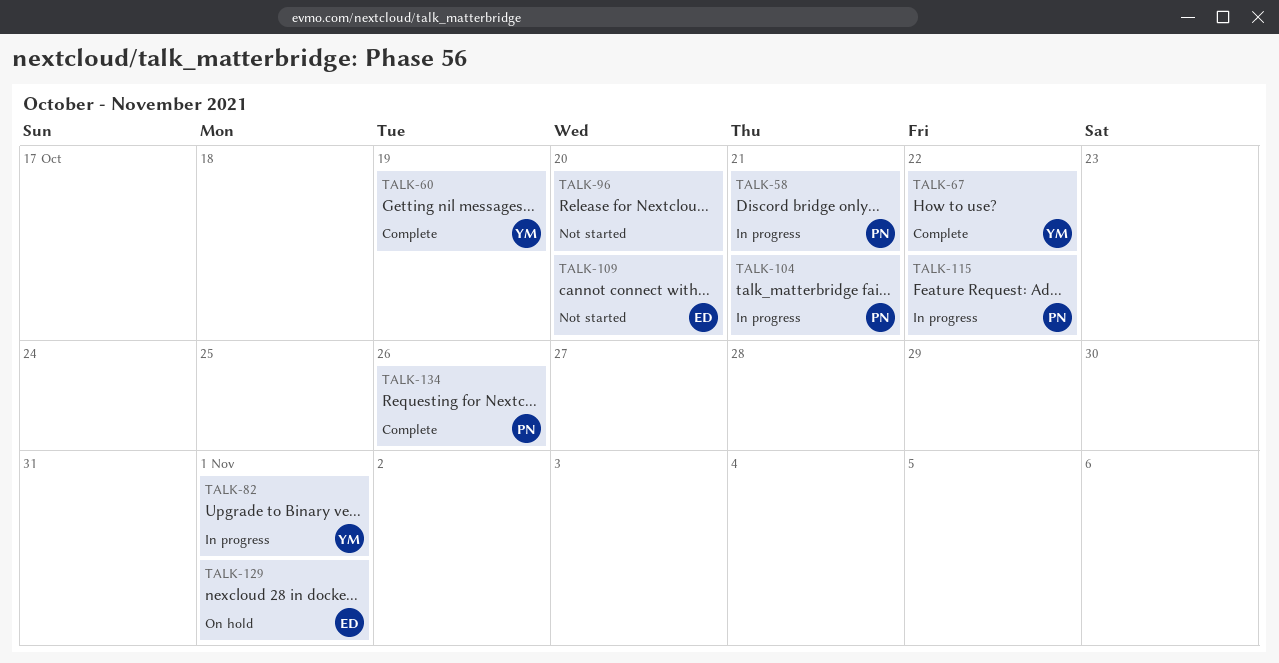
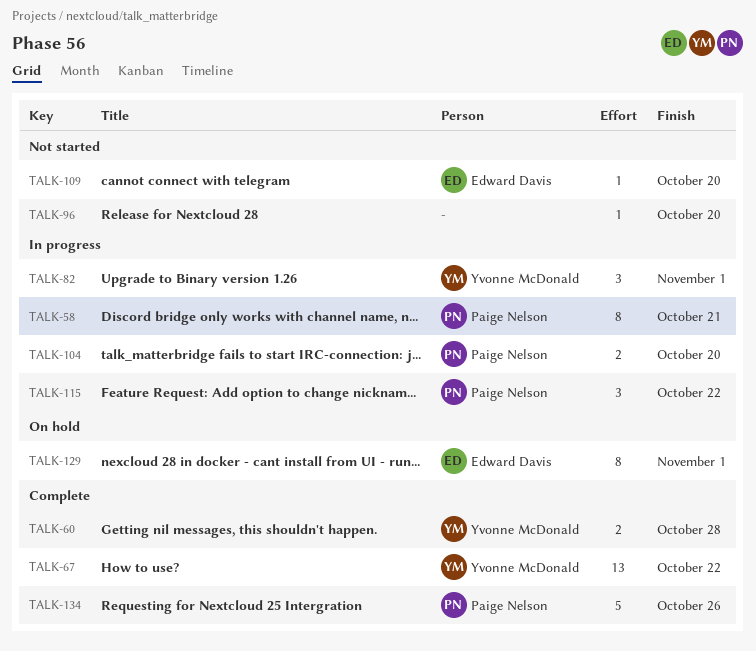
TALK-60, due: Oct 19 -> Oct 28
TALK-104, due: Oct 21 -> Oct 20

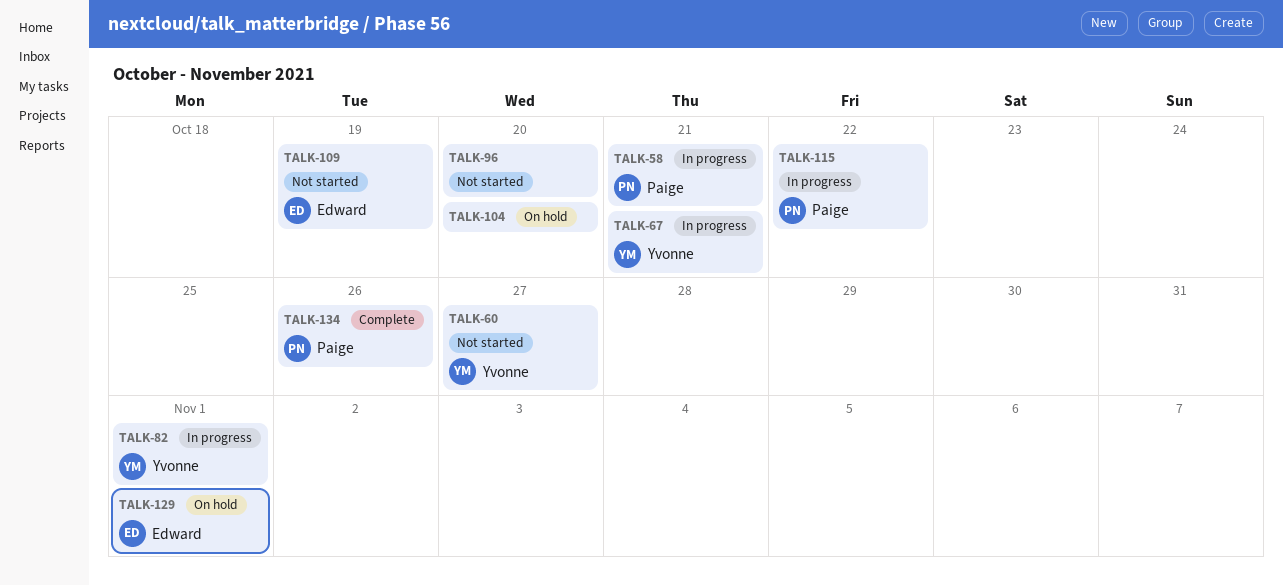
TALK-60, status: Complete -> Not started
TALK-60, due: Oct 28 -> Oct 27
TALK-67, status: Complete -> In progress
TALK-67, due: Oct 22 -> Oct 21
TALK-104, status: In progress -> On hold
TALK-104, owner: Paige Nelson -> none
TALK-109, due: Oct 20 -> Oct 19

